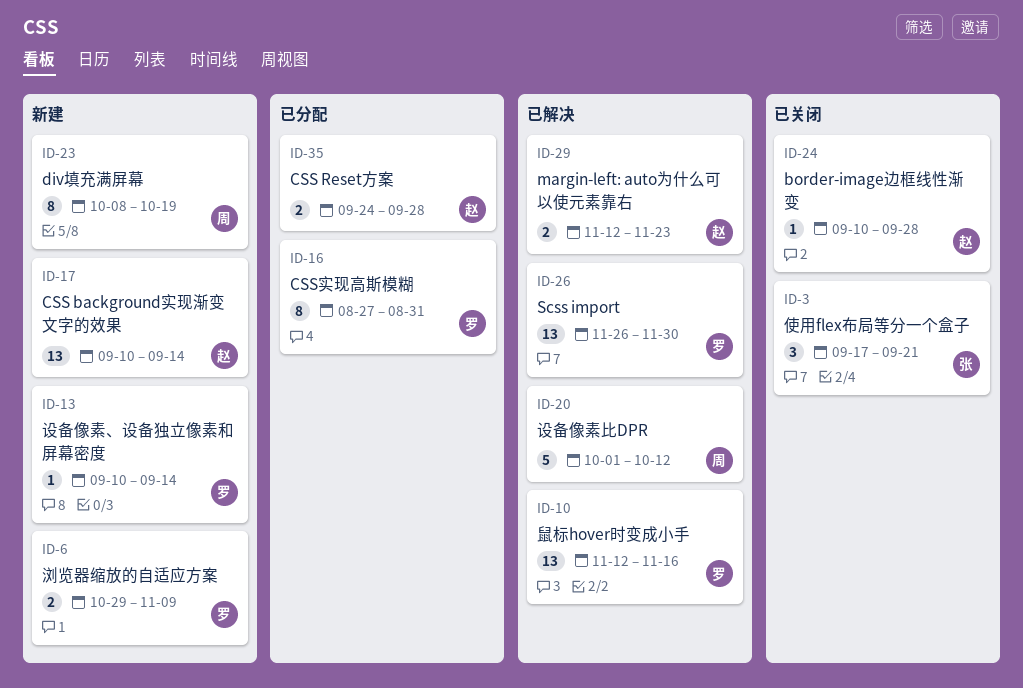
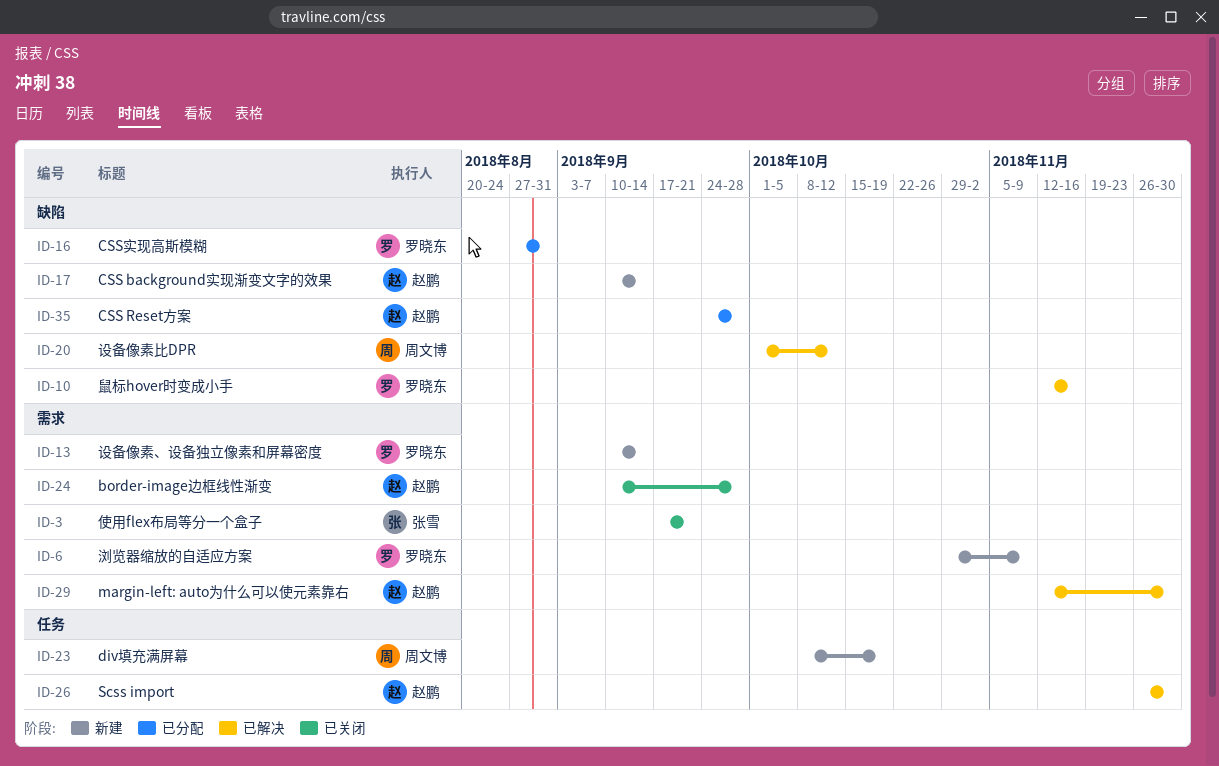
ID-26, owner: 罗晓东 -> 赵鹏
ID-29, due: Nov 23 -> Nov 30

